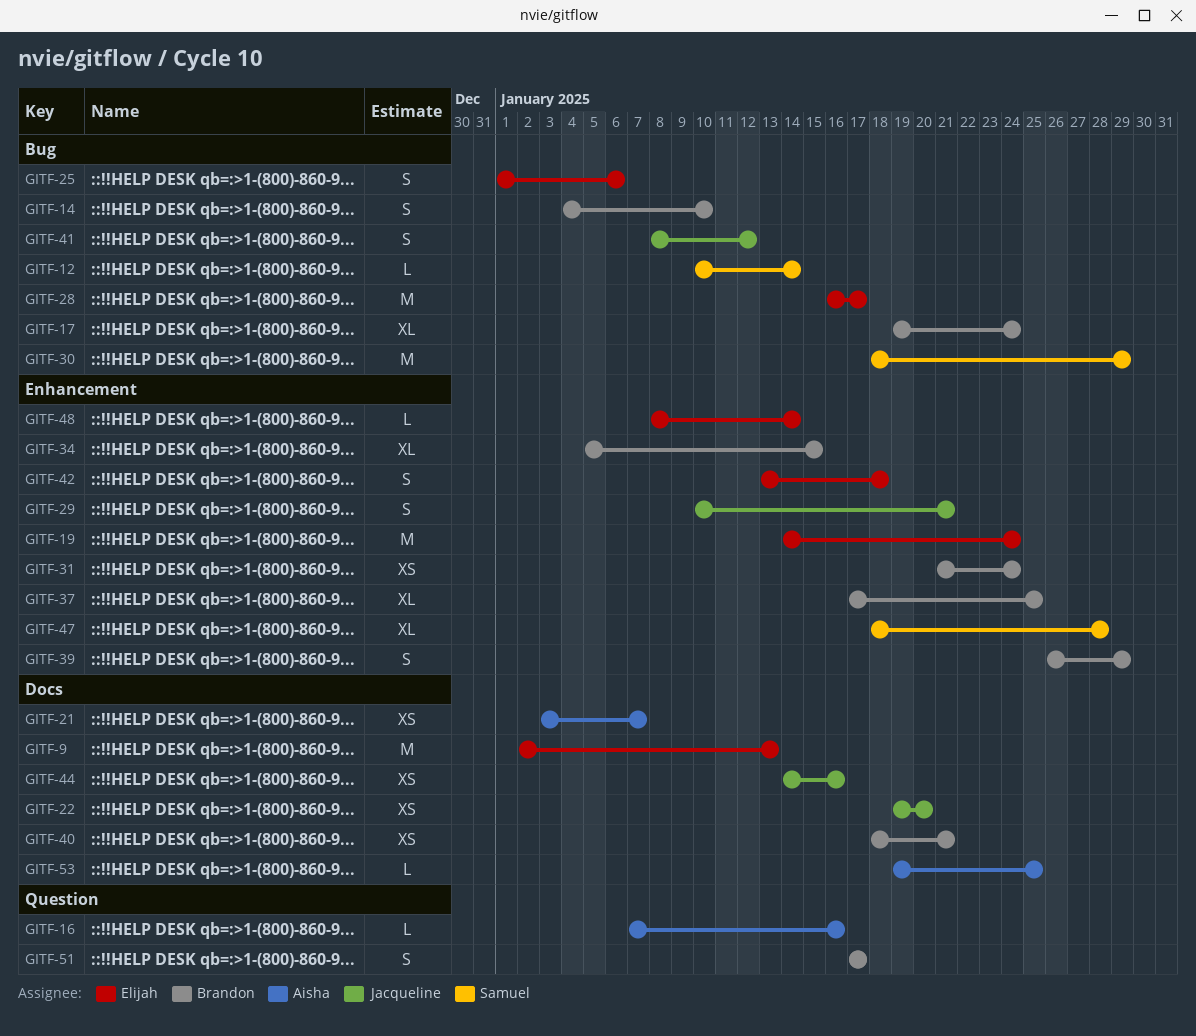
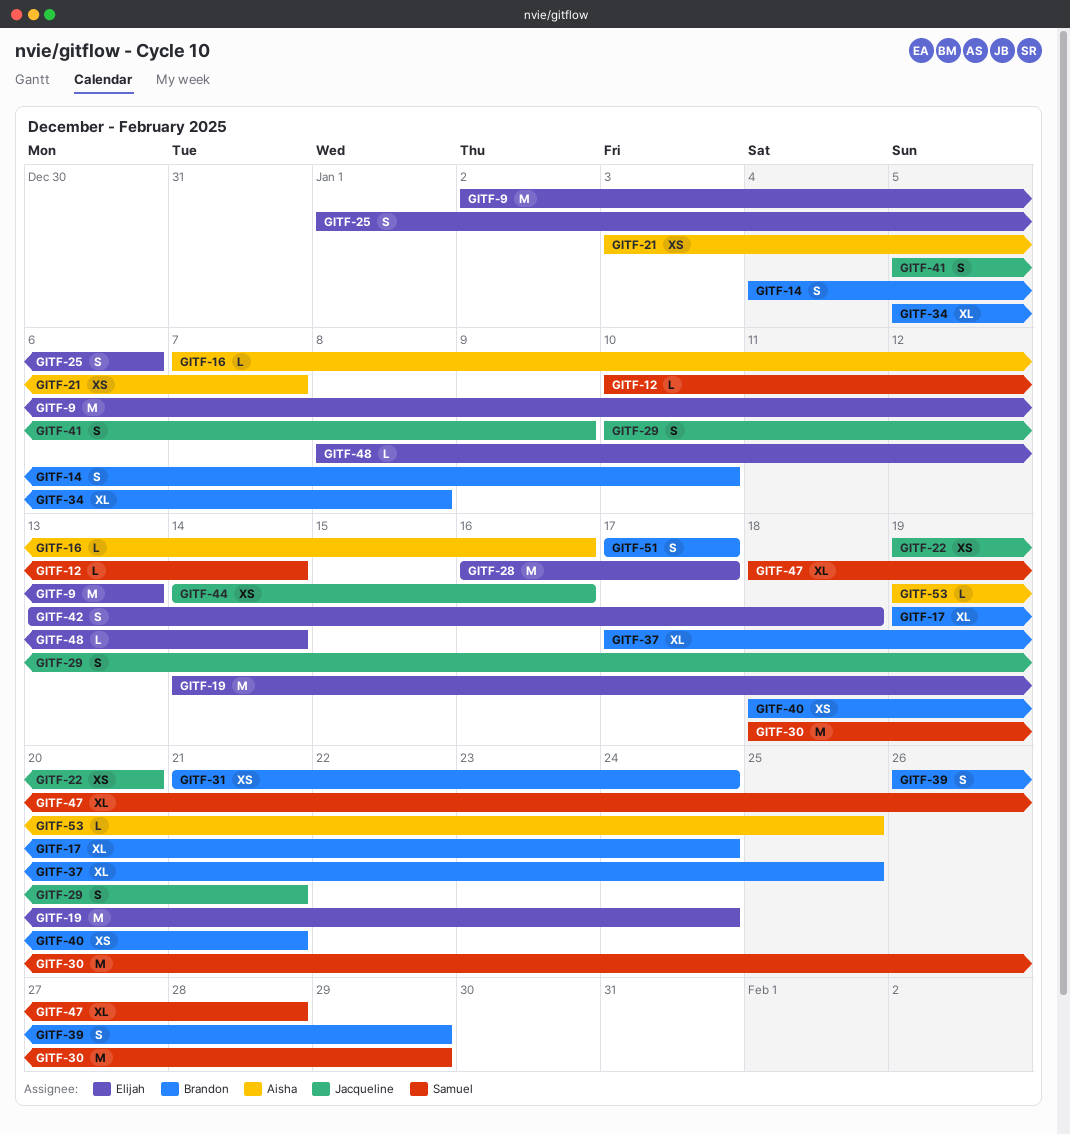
GITF-34, due: Jan 15 -> Jan 8
GITF-41, start: Jan 8 -> Jan 5
GITF-41, due: Jan 12 -> Jan 9

